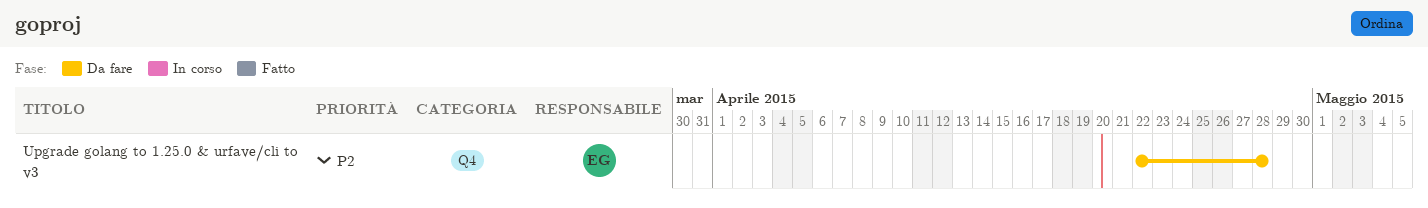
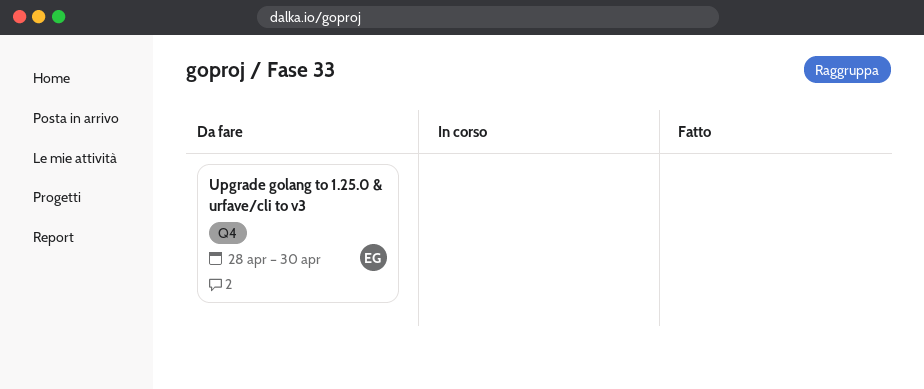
Upgrade golang to 1.25.0 & urfave/cli to v3, start: Apr 22 -> Apr 28
Upgrade golang to 1.25.0 & urfave/cli to v3, due: Apr 28 -> Apr 30

